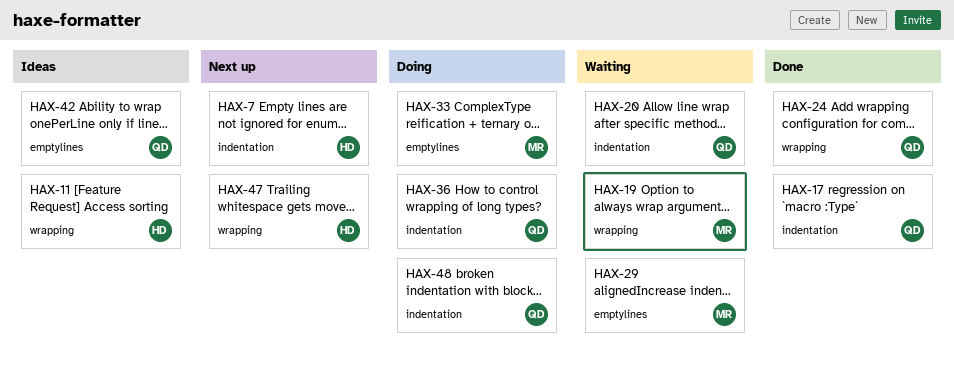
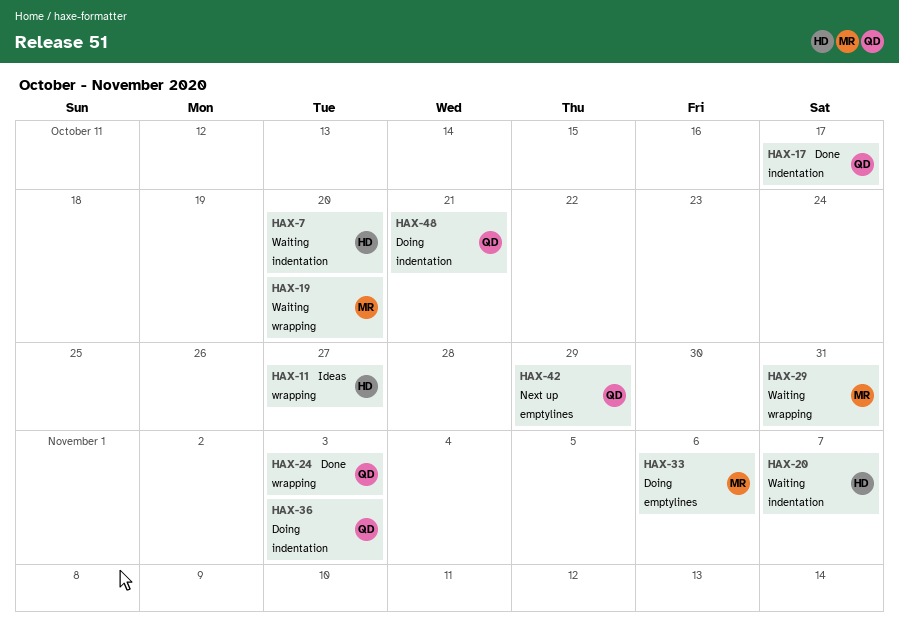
HAX-7, status: Next up -> Waiting
HAX-20, owner: QD -> HD
HAX-29, label: emptylines -> wrapping
HAX-42, status: Ideas -> Next up
HAX-47: present -> none

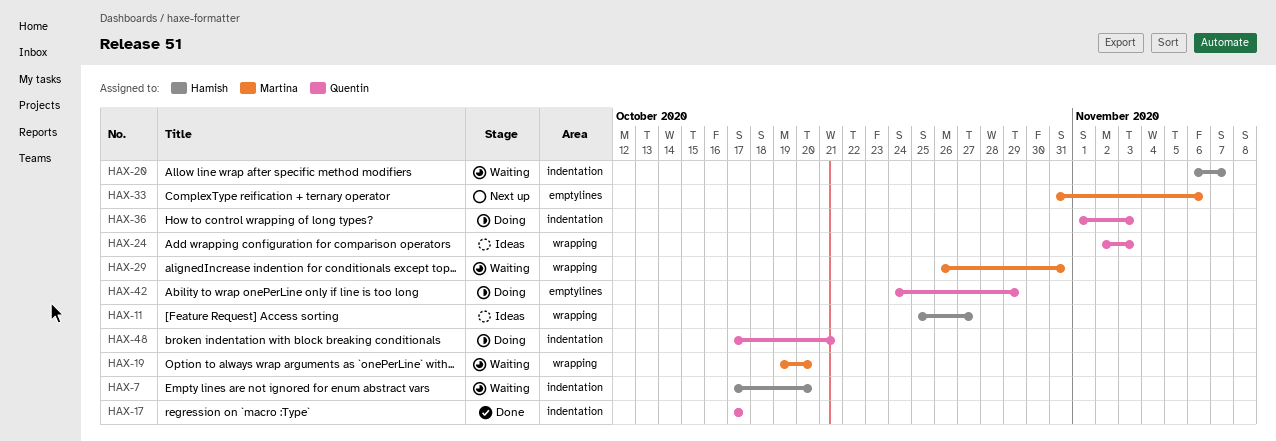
HAX-24, status: Done -> Ideas
HAX-33, status: Doing -> Next up
HAX-42, status: Next up -> Doing

